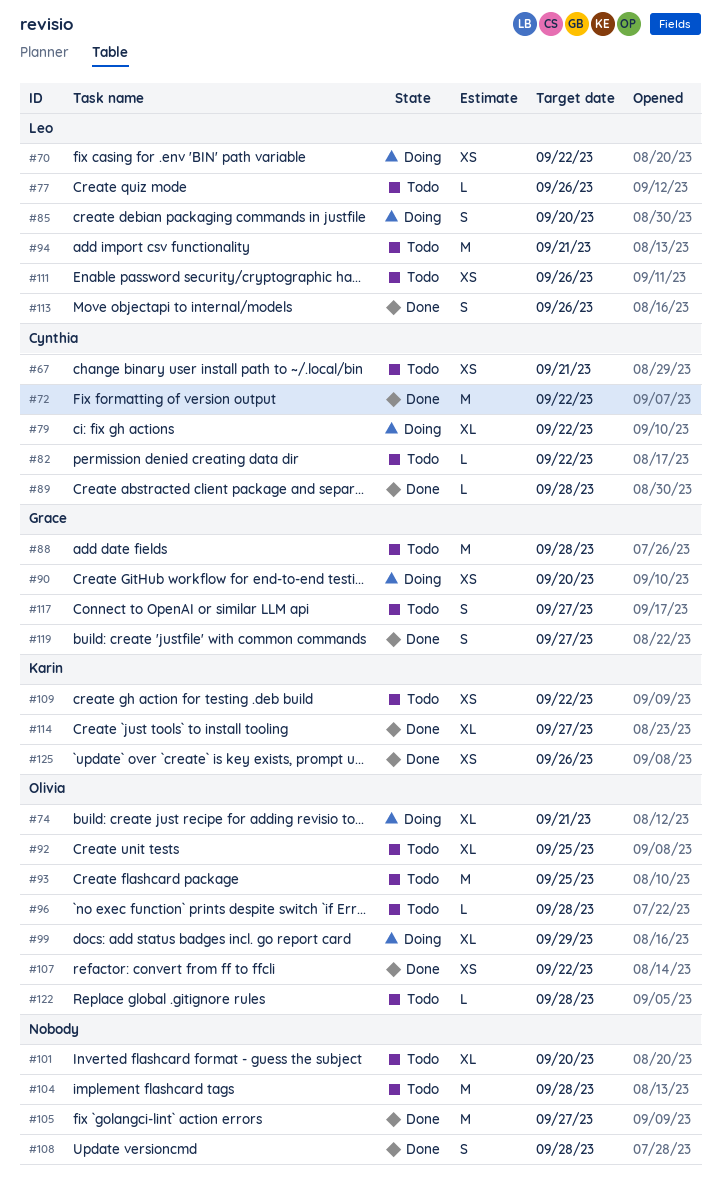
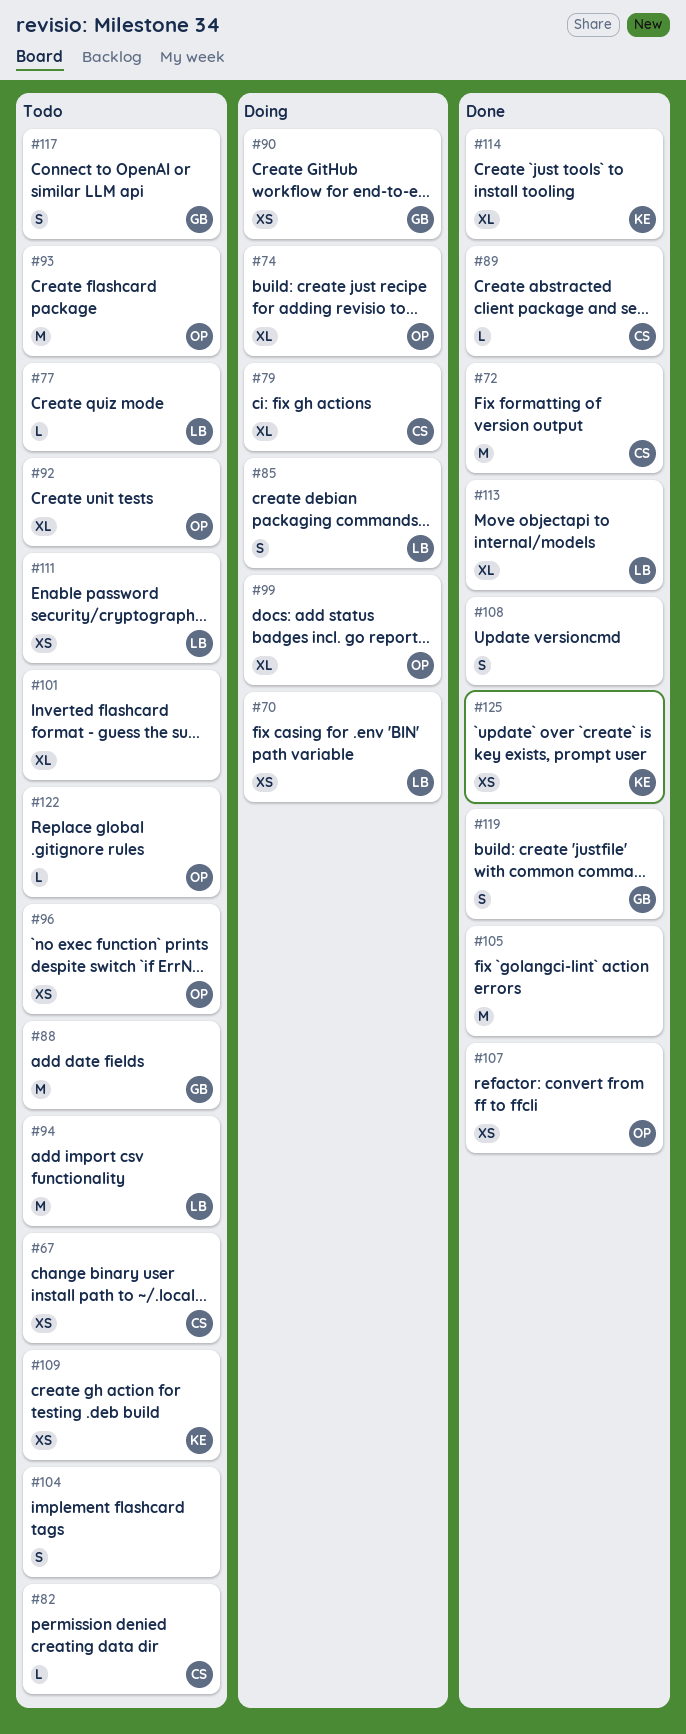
#96, estimate: L -> XS
#104, estimate: M -> S
#113, estimate: S -> XL

